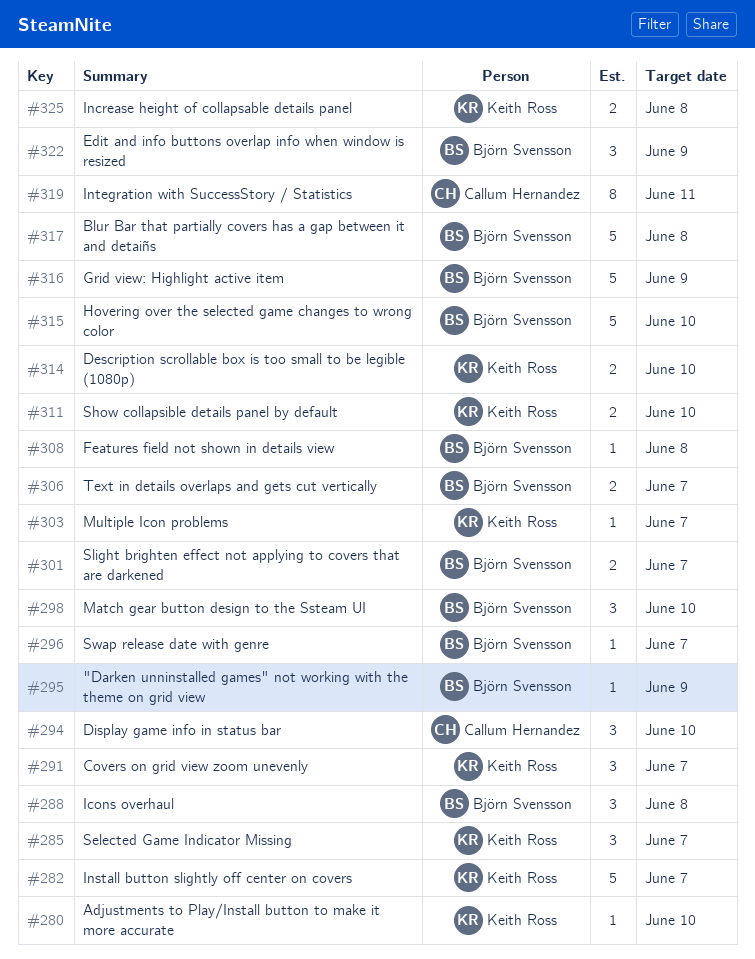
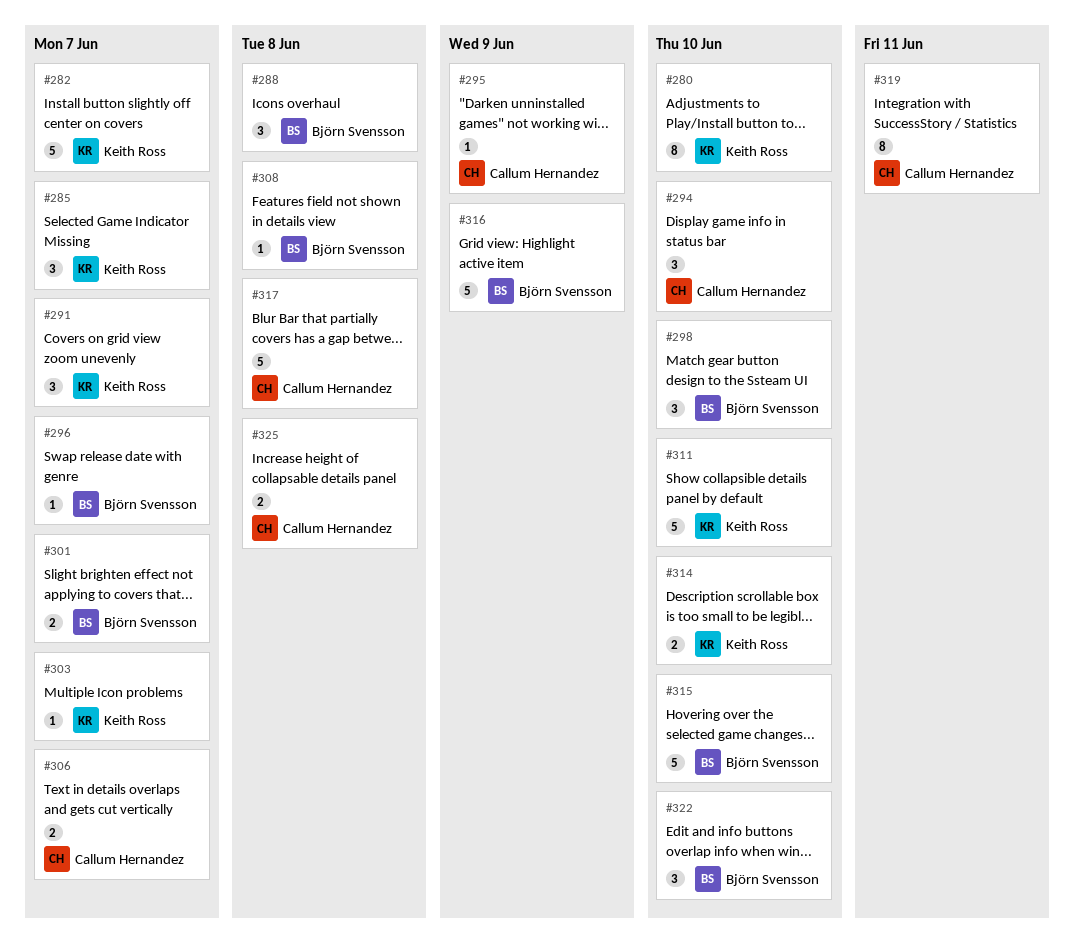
#280, estimate: 1 -> 8
#295, owner: Björn Svensson -> Callum Hernandez
#306, owner: Björn Svensson -> Callum Hernandez
#311, estimate: 2 -> 5
#317, owner: Björn Svensson -> Callum Hernandez
#322, due: Jun 9 -> Jun 10
#325, owner: Keith Ross -> Callum Hernandez

